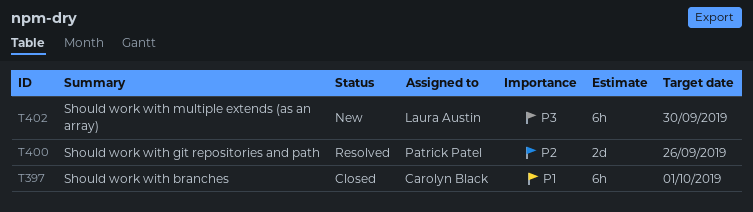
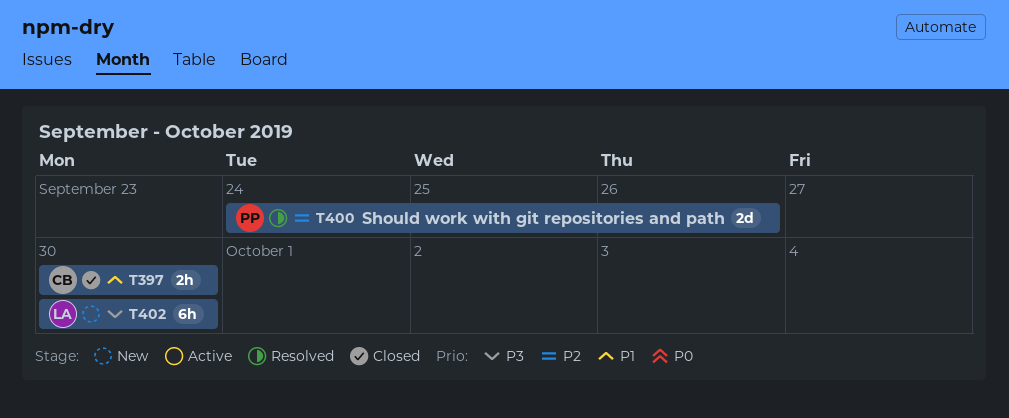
T397, estimate: 6h -> 2h
T397, due: Oct 1 -> Sep 30

